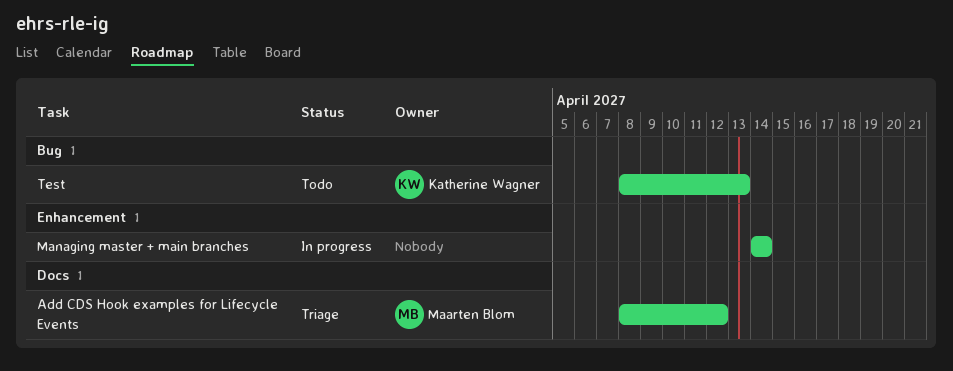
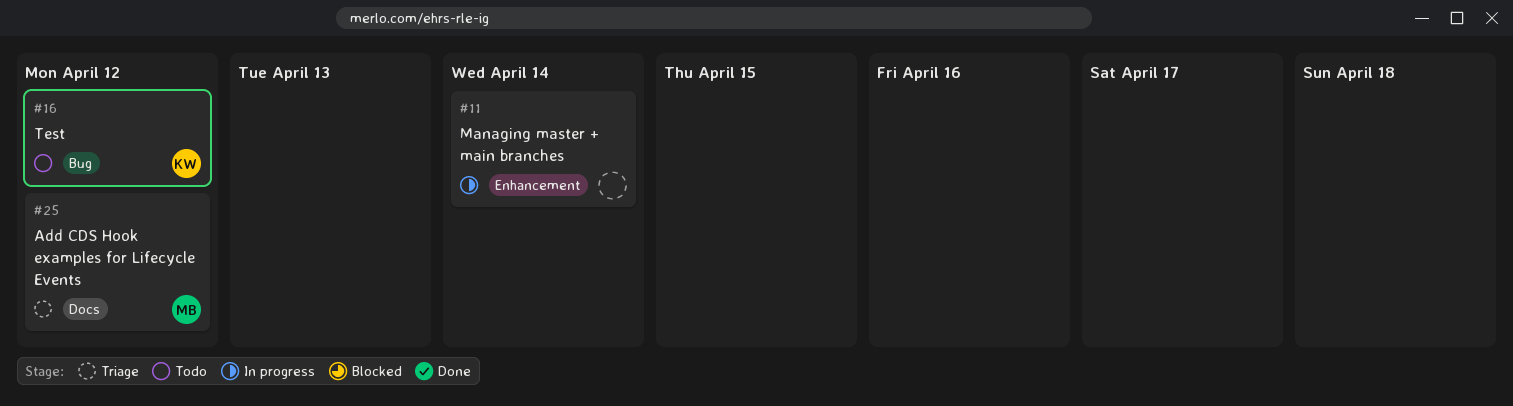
Test, due: Apr 13 -> Apr 12

